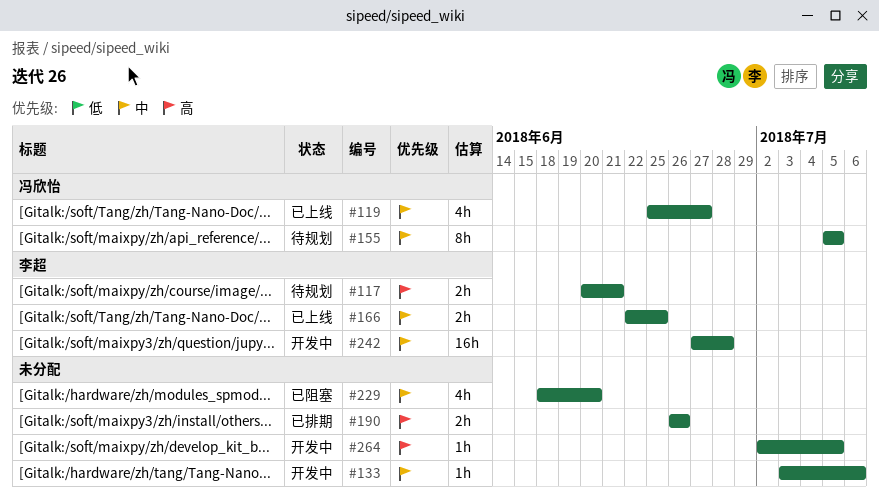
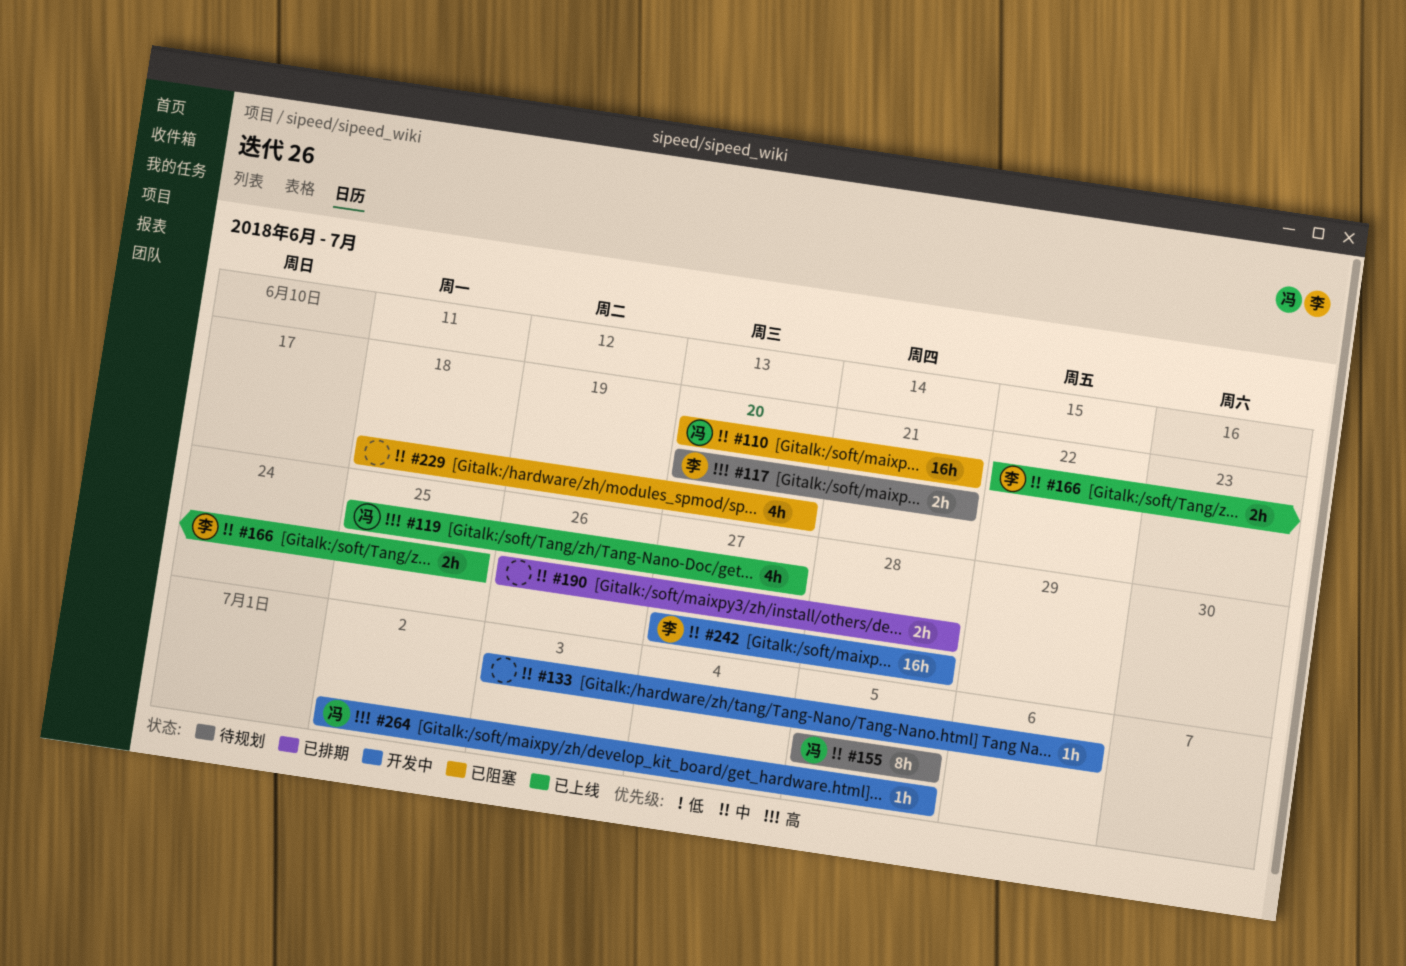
#110: none -> present
#119, priority: 中 -> 高
#190, priority: 高 -> 中
#190, due: Jun 26 -> Jun 28
#264, owner: none -> 冯欣怡

